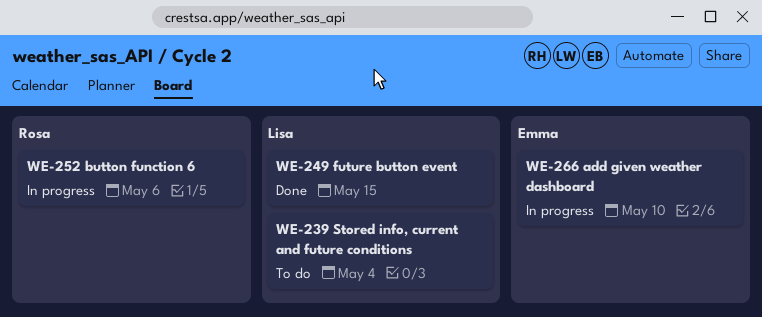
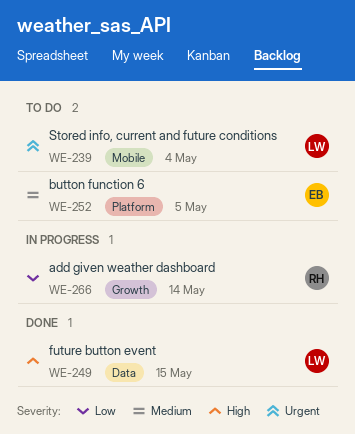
WE-252, status: In progress -> To do
WE-252, owner: Rosa -> Emma
WE-252, due: May 6 -> May 5
WE-266, owner: Emma -> Rosa
WE-266, due: May 10 -> May 14

